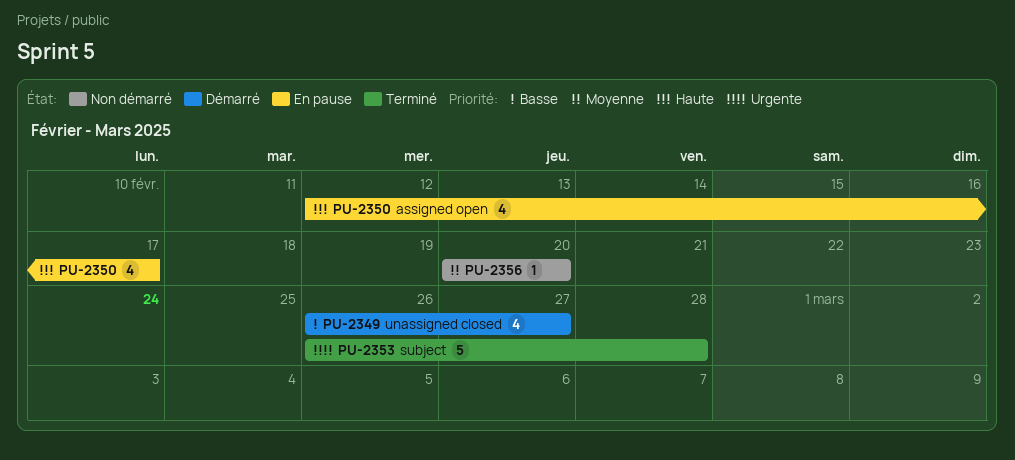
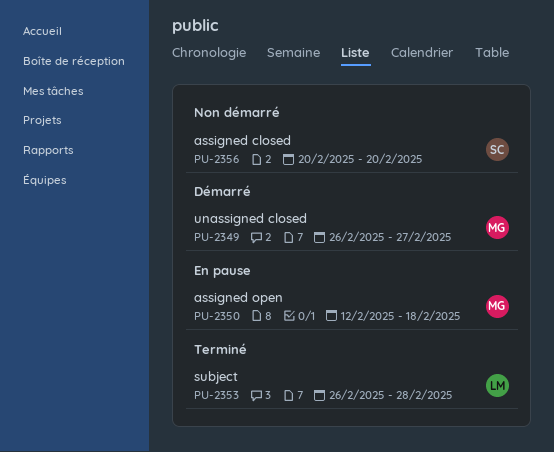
PU-2350, due: Feb 17 -> Feb 18

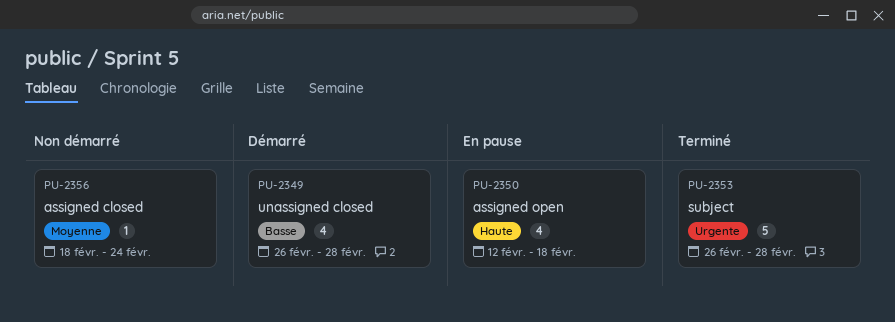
PU-2349, due: Feb 27 -> Feb 28
PU-2356, start: Feb 20 -> Feb 18
PU-2356, due: Feb 20 -> Feb 24

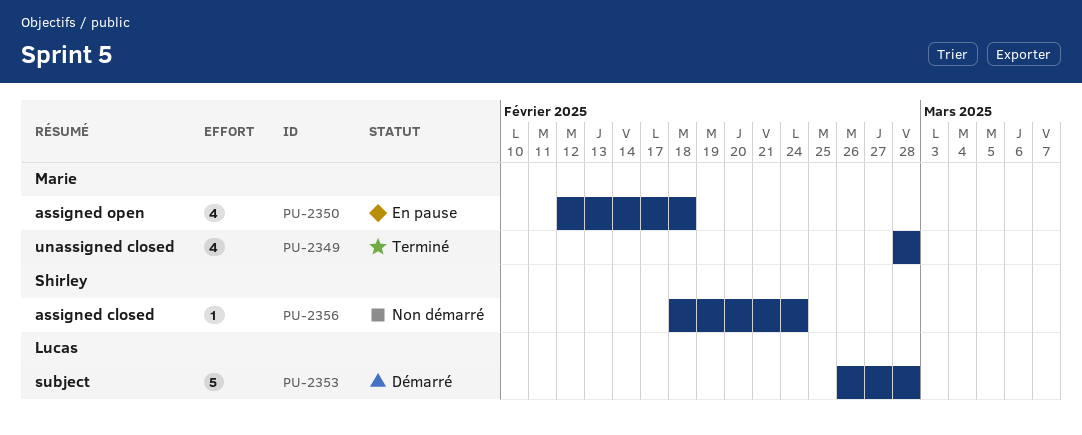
PU-2349, status: Démarré -> Terminé
PU-2349, start: Feb 26 -> Feb 28
PU-2353, status: Terminé -> Démarré

